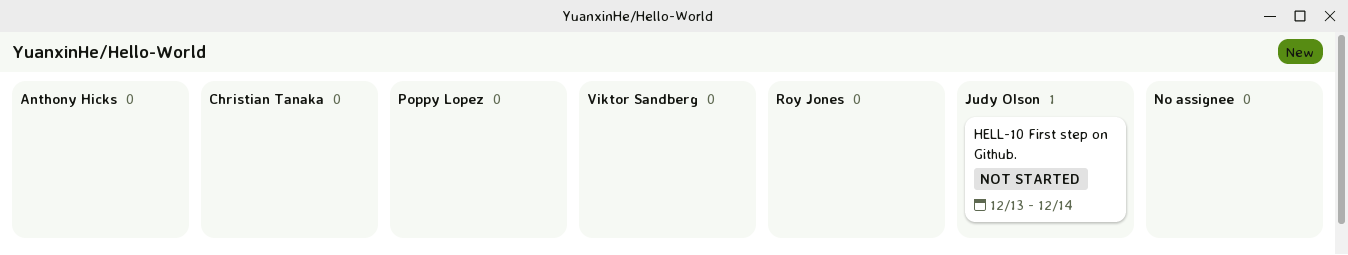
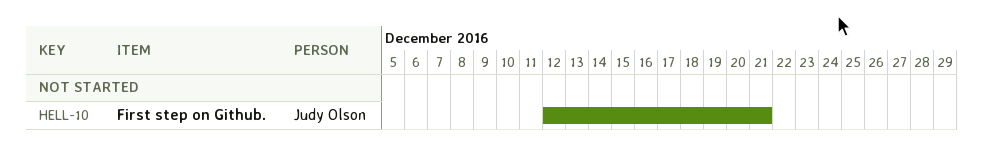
HELL-10, start: Dec 13 -> Dec 12
HELL-10, due: Dec 14 -> Dec 21

